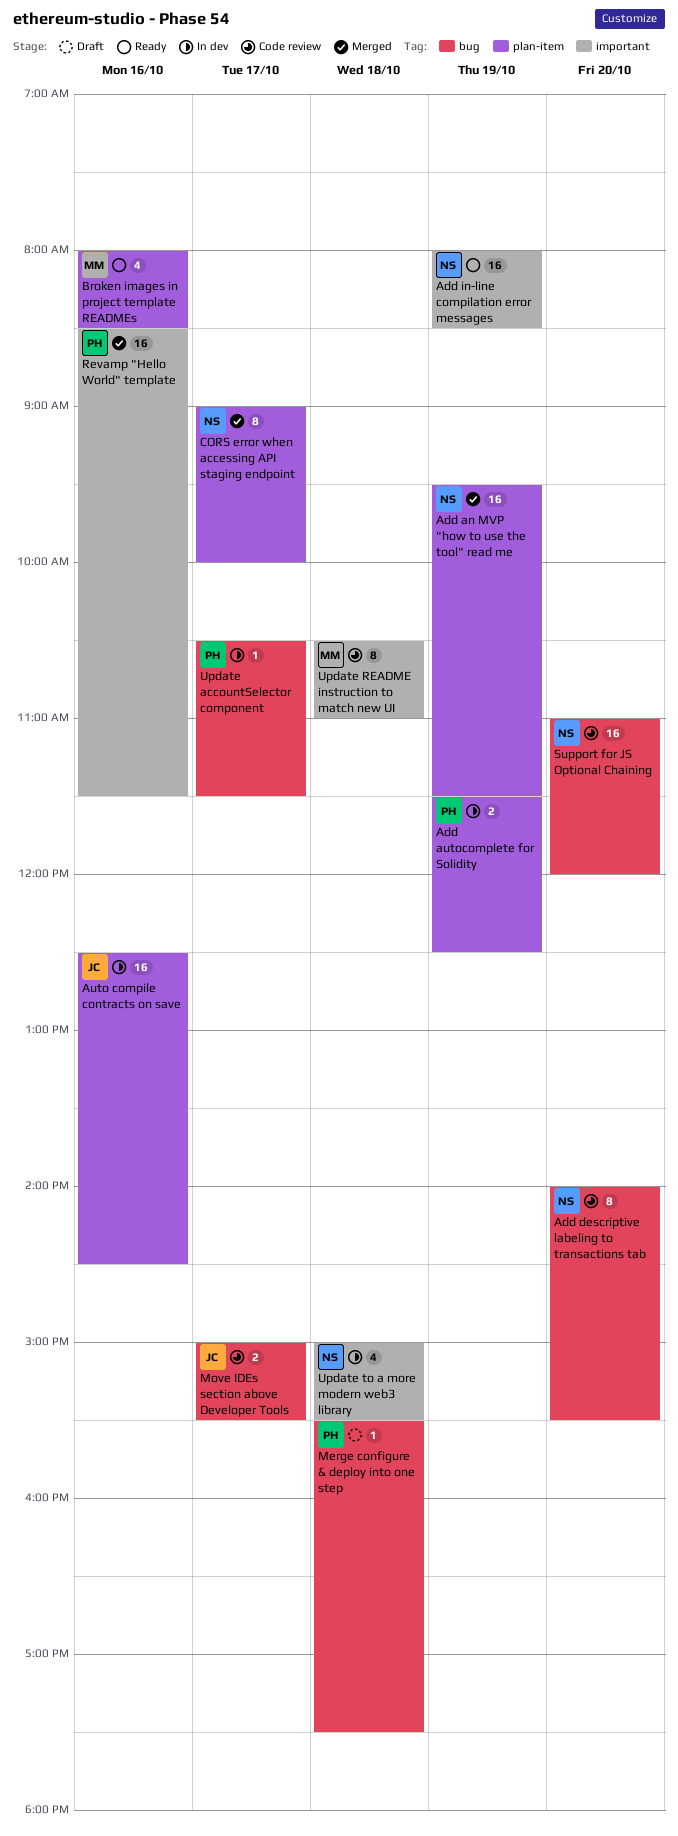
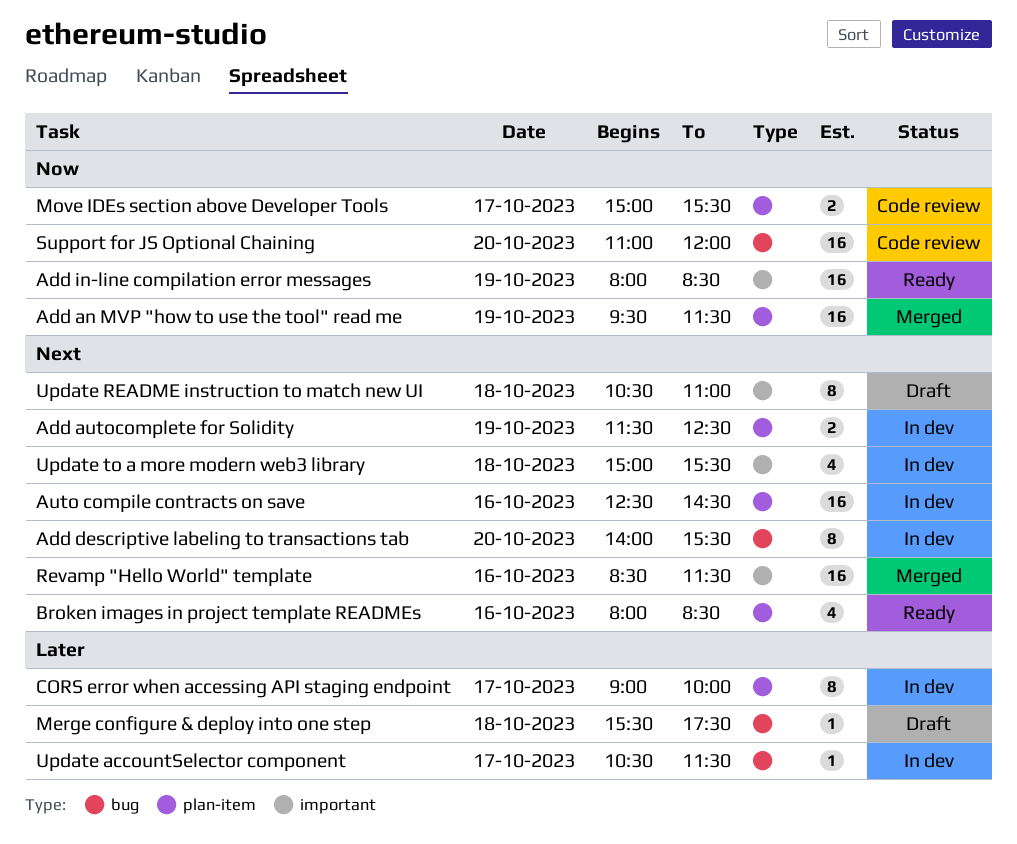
Add descriptive labeling to transactions tab, status: Code review -> In dev
CORS error when accessing API staging endpoint, status: Merged -> In dev
Move IDEs section above Developer Tools, label: bug -> plan-item
Update README instruction to match new UI, status: Code review -> Draft

